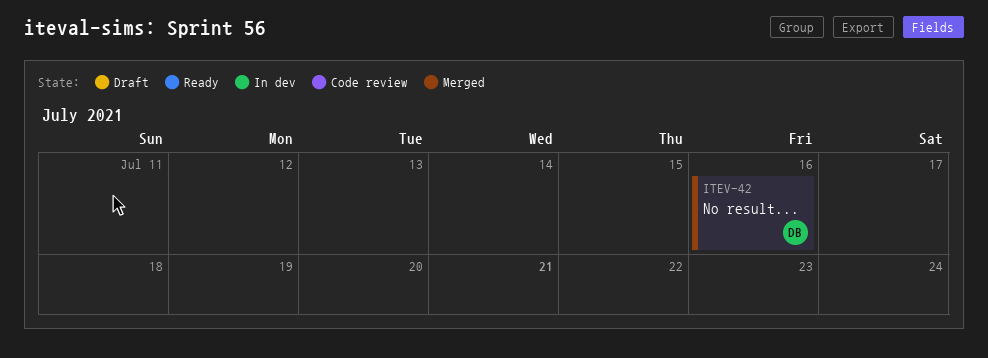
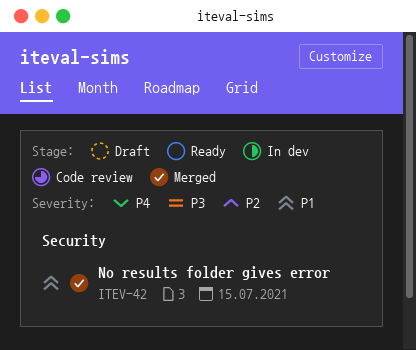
ITEV-42, due: Jul 16 -> Jul 15

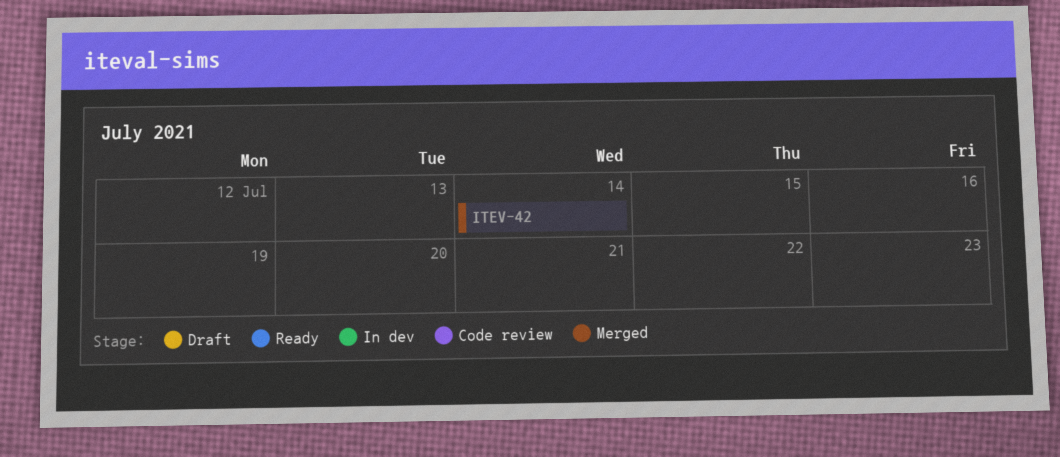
ITEV-42, due: Jul 15 -> Jul 14

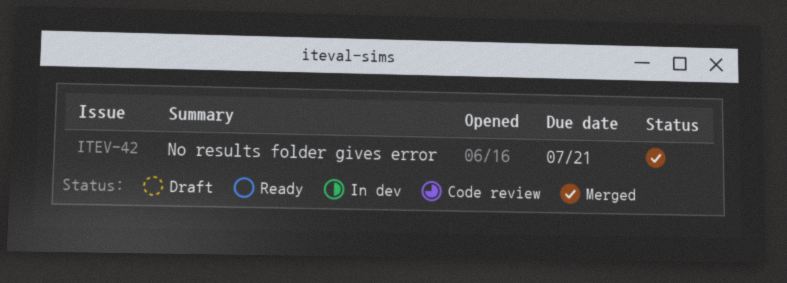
ITEV-42, due: Jul 14 -> Jul 21

